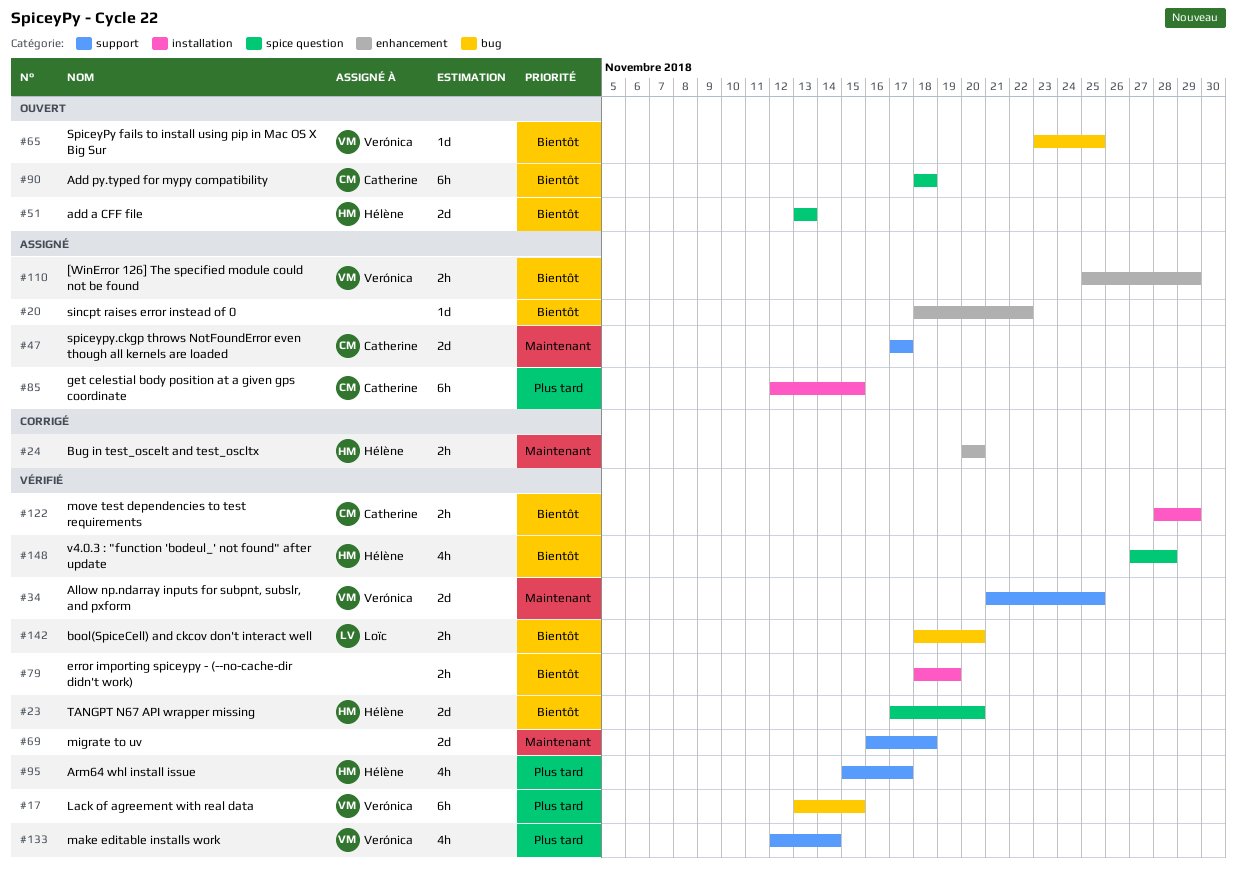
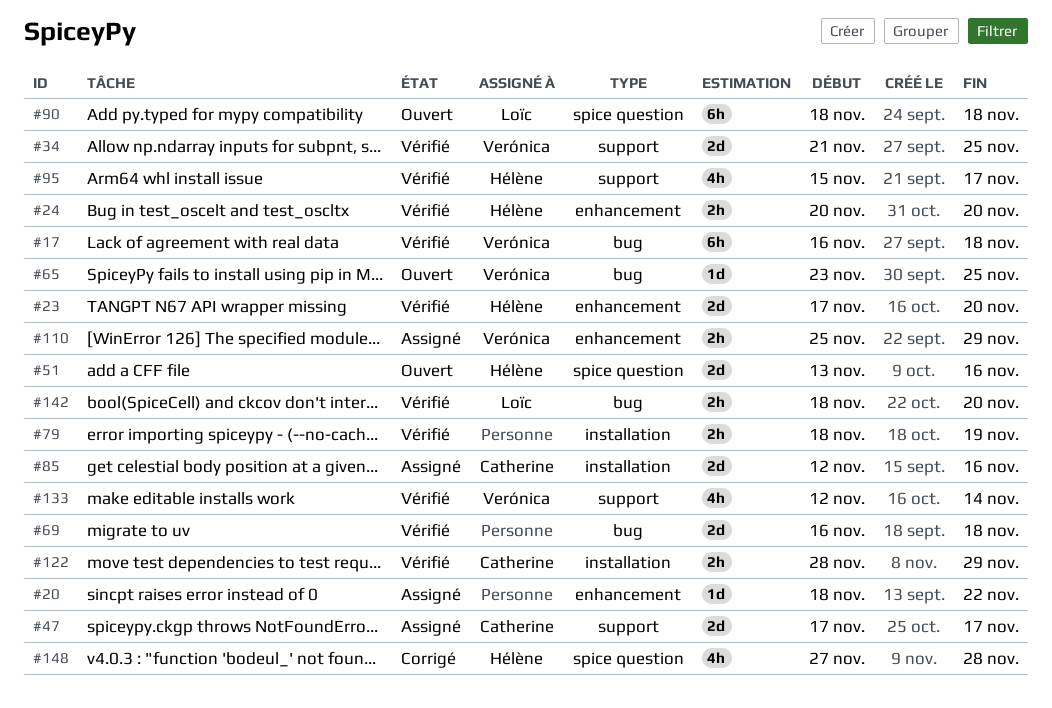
#17, start: Nov 13 -> Nov 16
#17, due: Nov 15 -> Nov 18
#23, label: spice question -> enhancement
#24, status: Corrigé -> Vérifié
#51, due: Nov 13 -> Nov 16
#69, label: support -> bug
#85, estimate: 6h -> 2d
#85, due: Nov 15 -> Nov 16
#90, owner: Catherine -> Loïc
#148, status: Vérifié -> Corrigé

